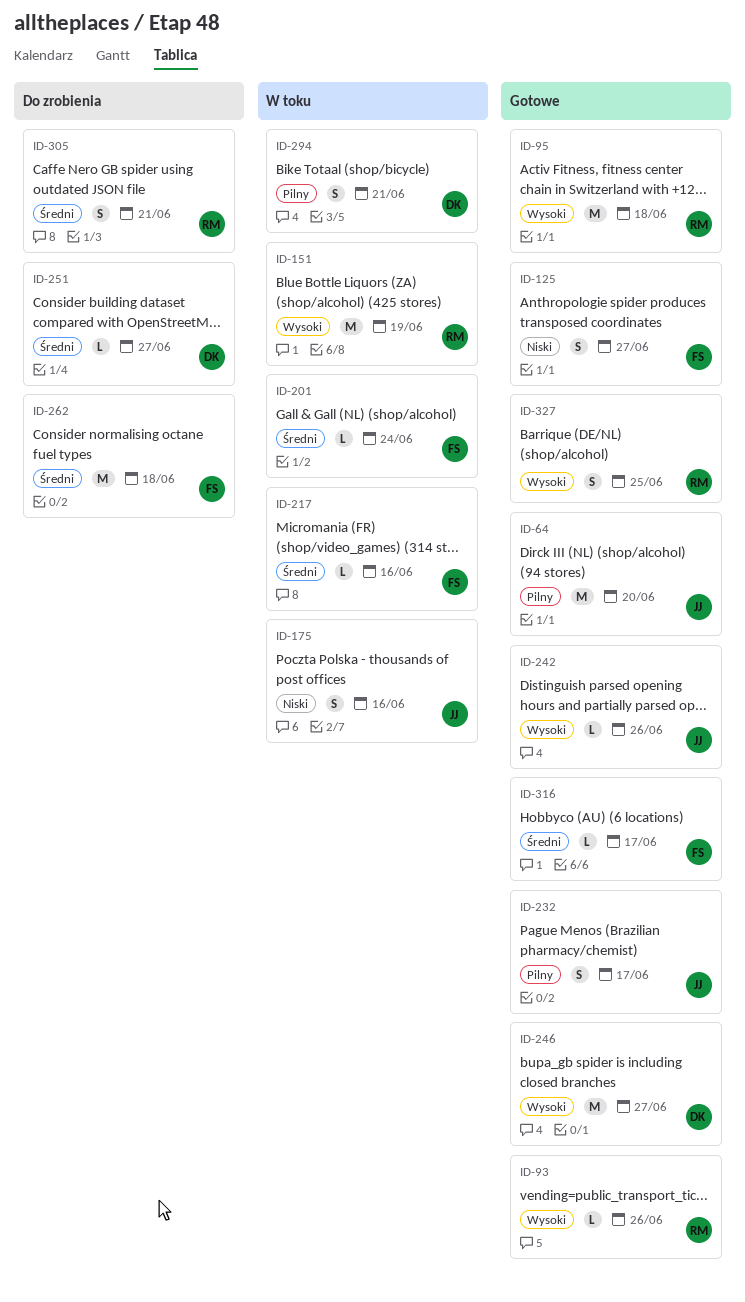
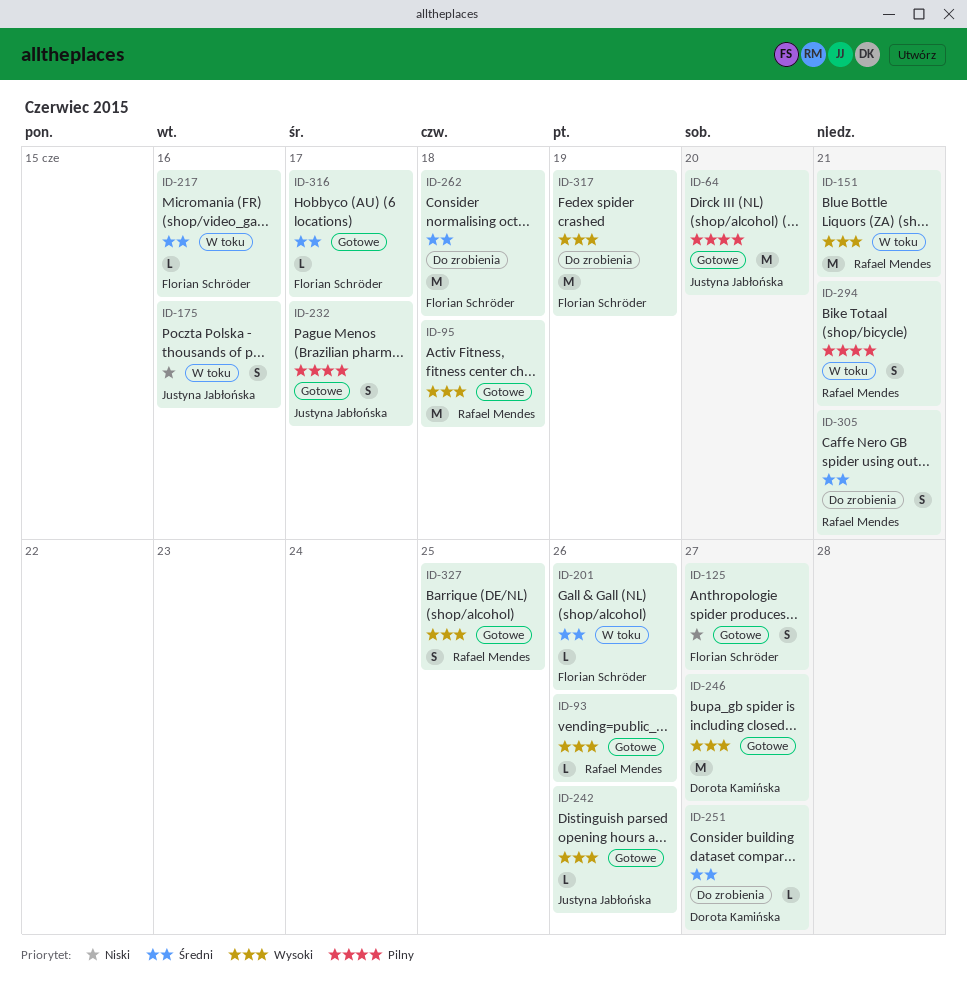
ID-151, due: Jun 19 -> Jun 21
ID-201, due: Jun 24 -> Jun 26
ID-294, owner: Dorota Kamińska -> Rafael Mendes
ID-317: none -> present

